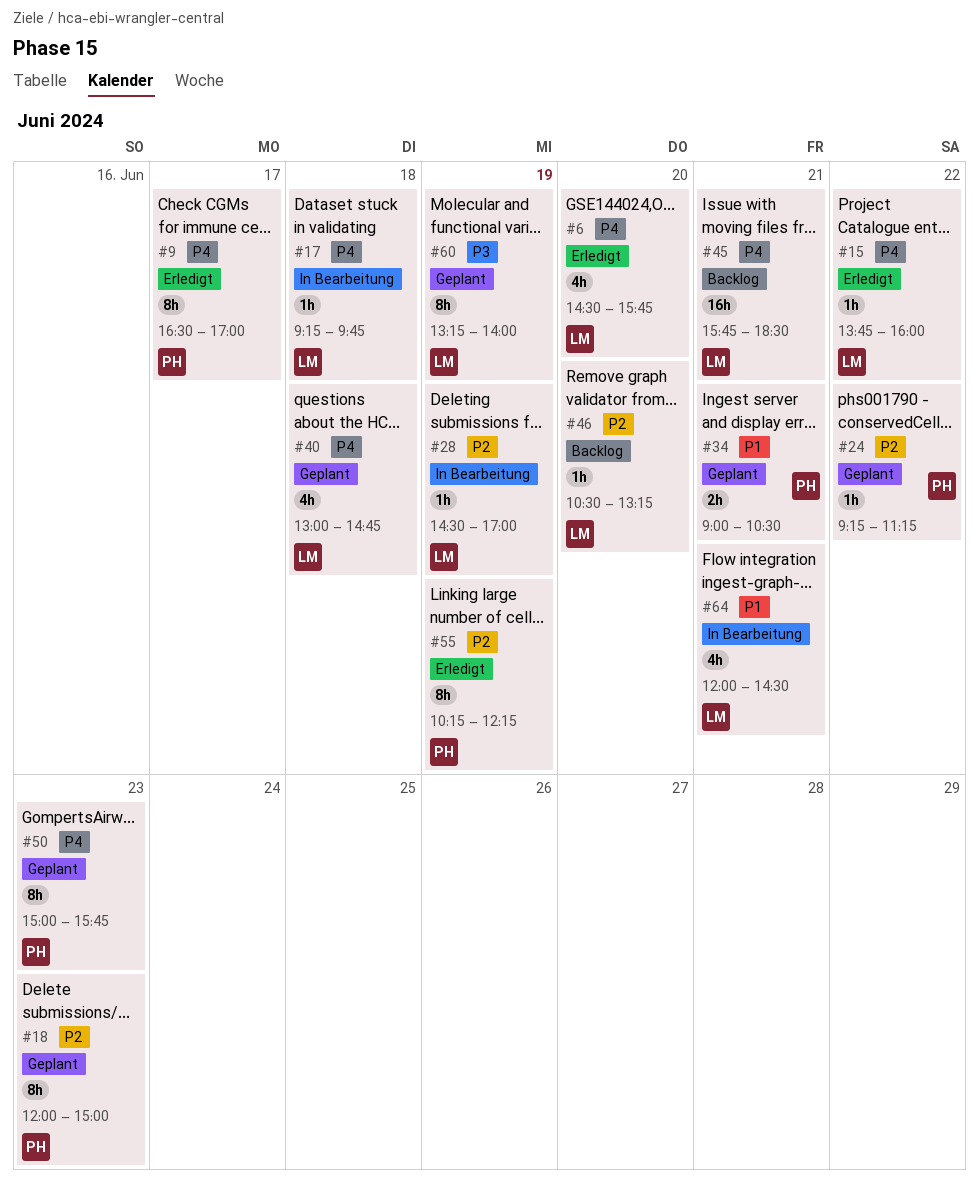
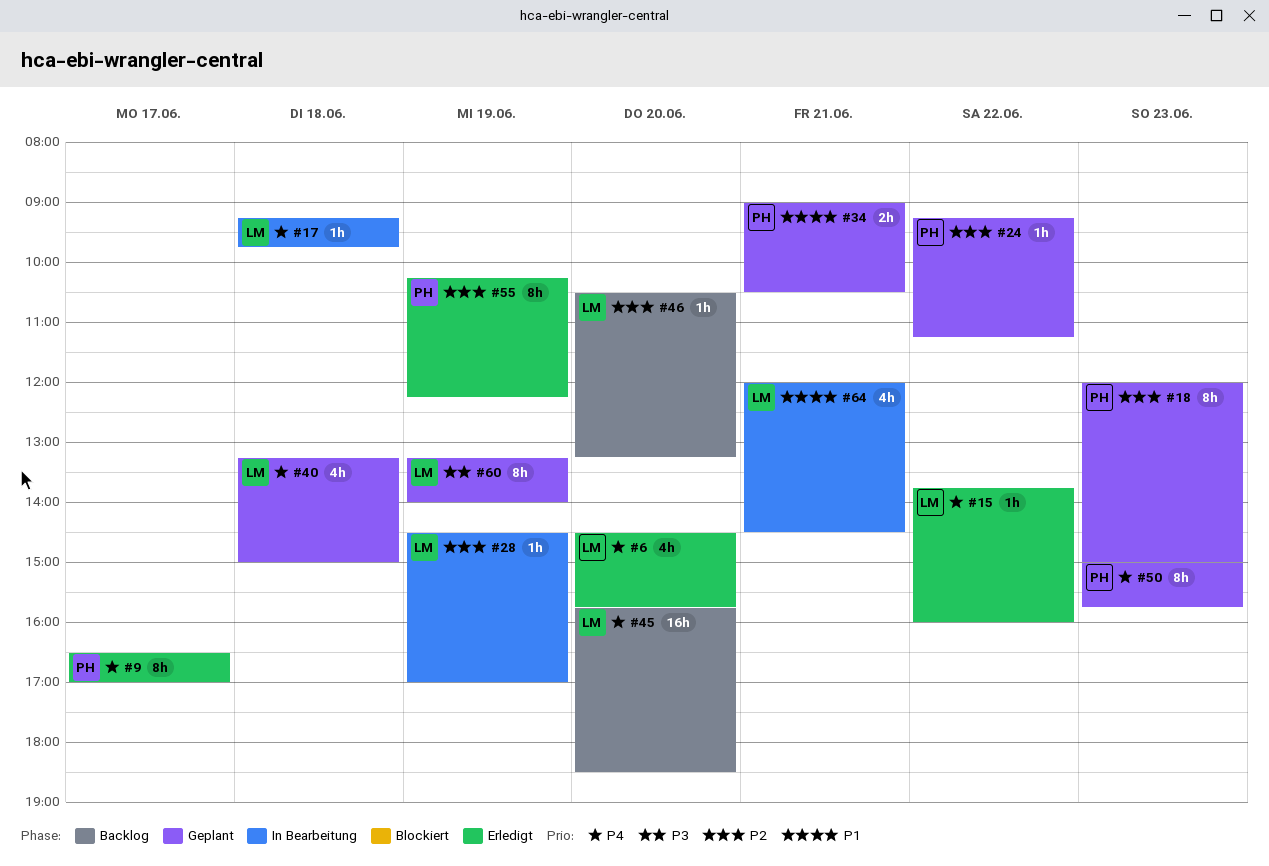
#40, begins: 13:00 -> 13:15
#40, ends: 14:45 -> 15:00
#45, day: Jun 21 -> Jun 20

